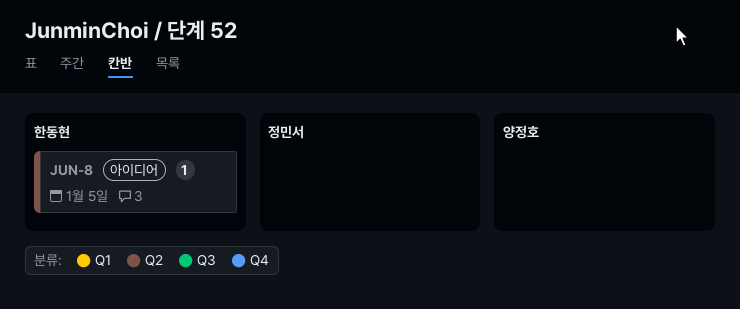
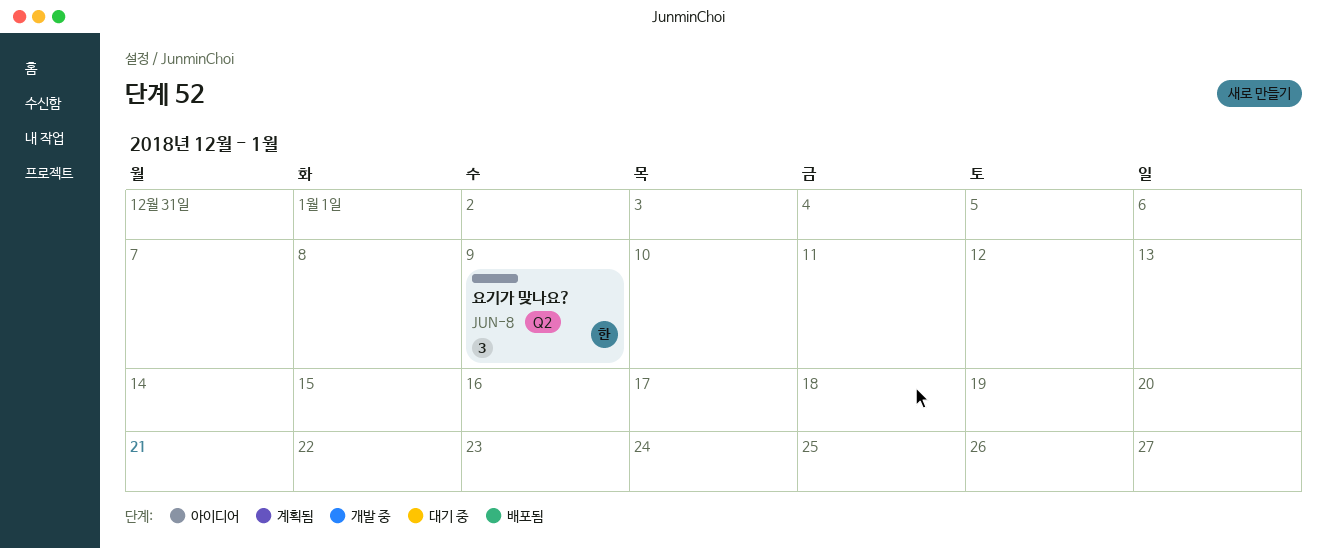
JUN-8, estimate: 1 -> 3
JUN-8, due: Jan 5 -> Jan 9

